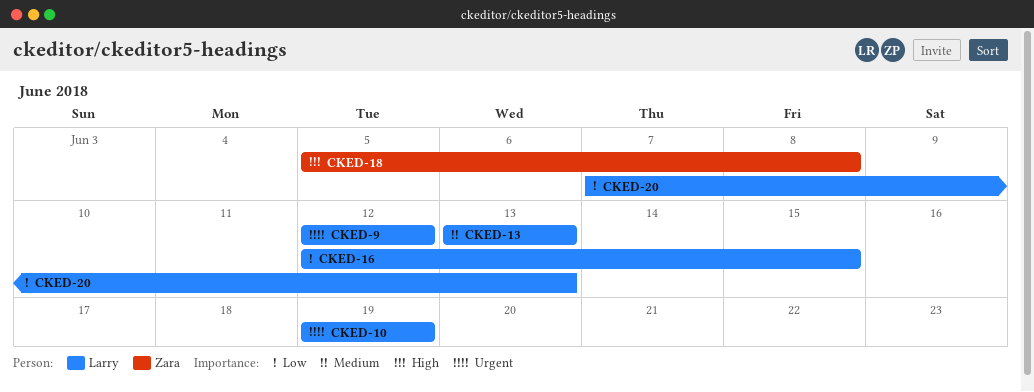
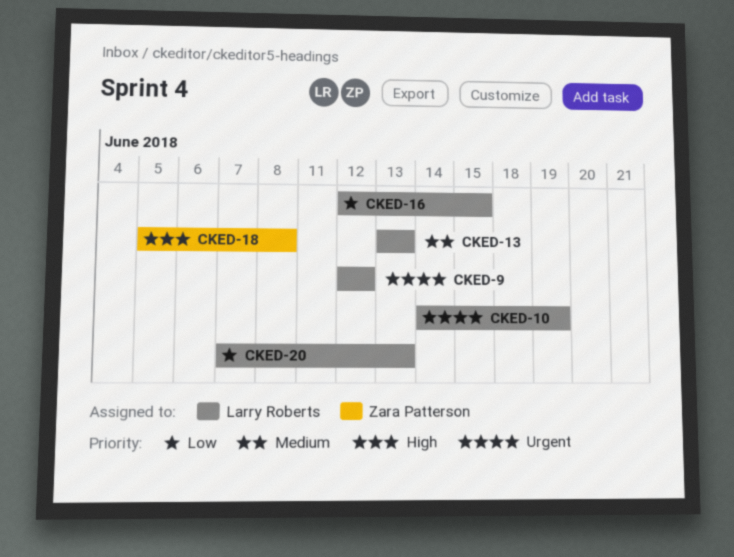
CKED-10, start: Jun 19 -> Jun 14

